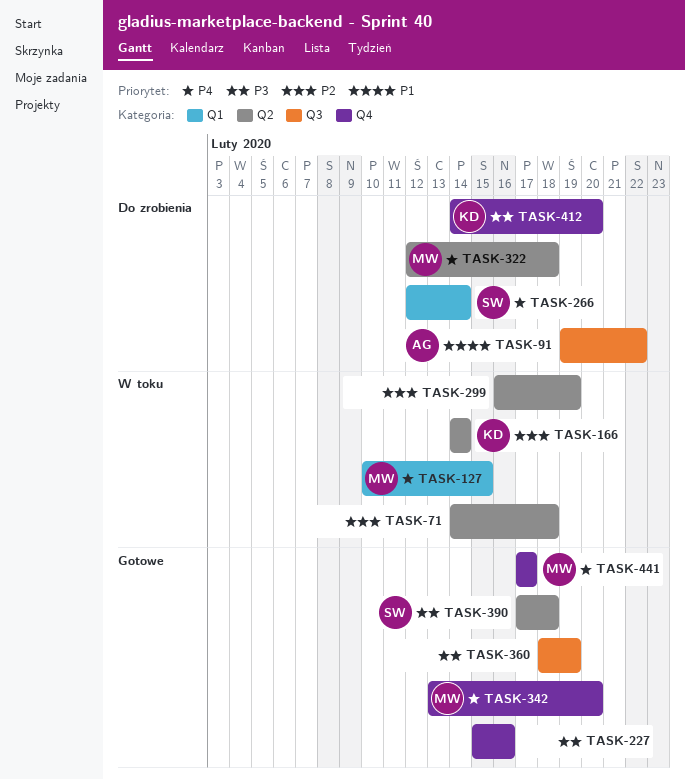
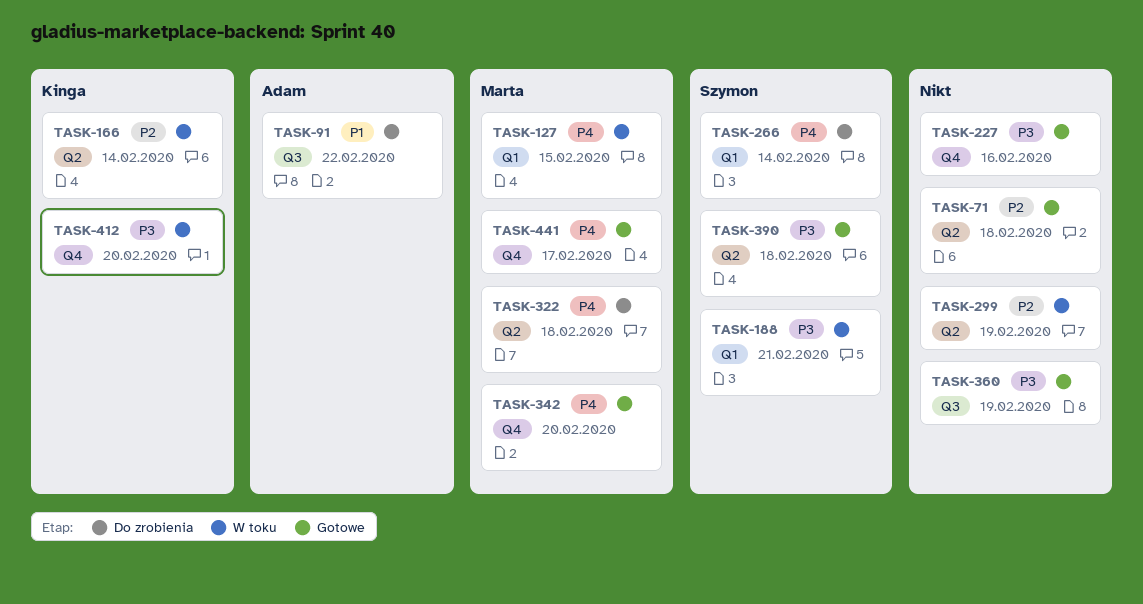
TASK-71, status: W toku -> Gotowe
TASK-188: none -> present
TASK-412, status: Do zrobienia -> W toku

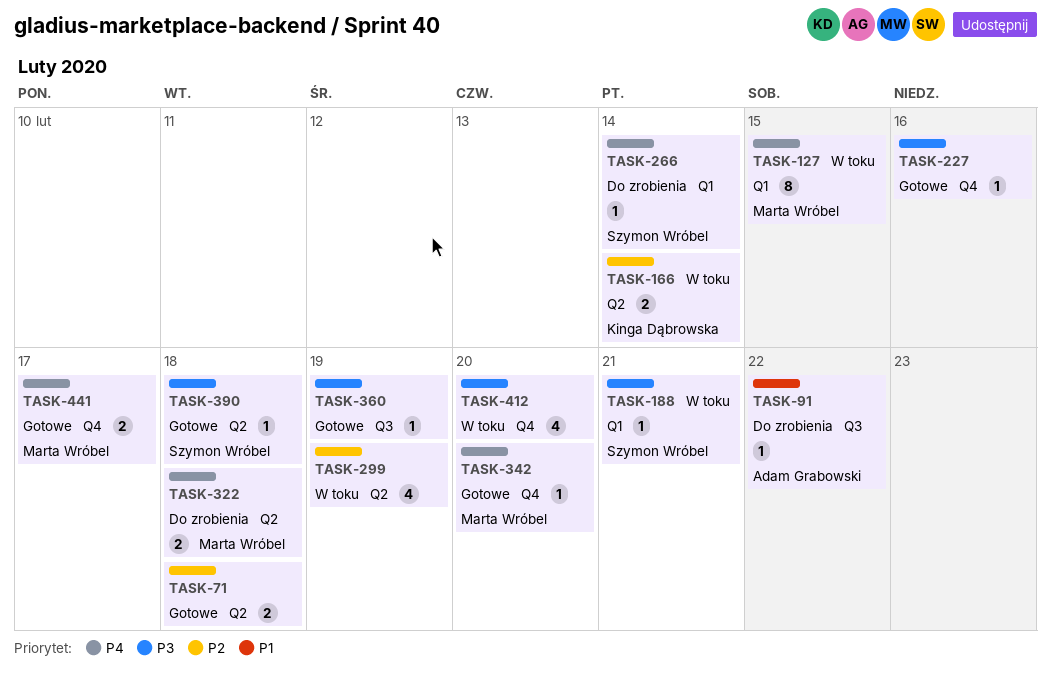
TASK-412, owner: Kinga Dąbrowska -> none

